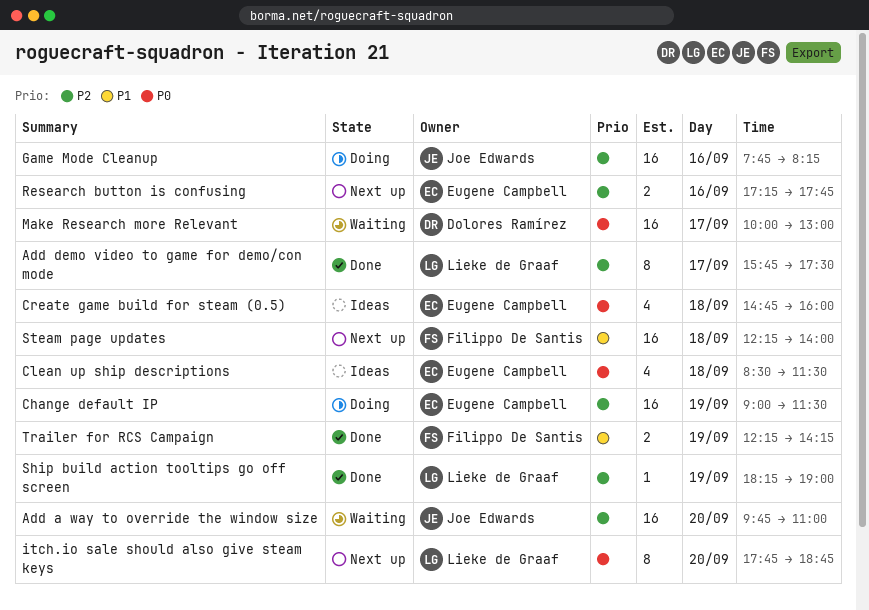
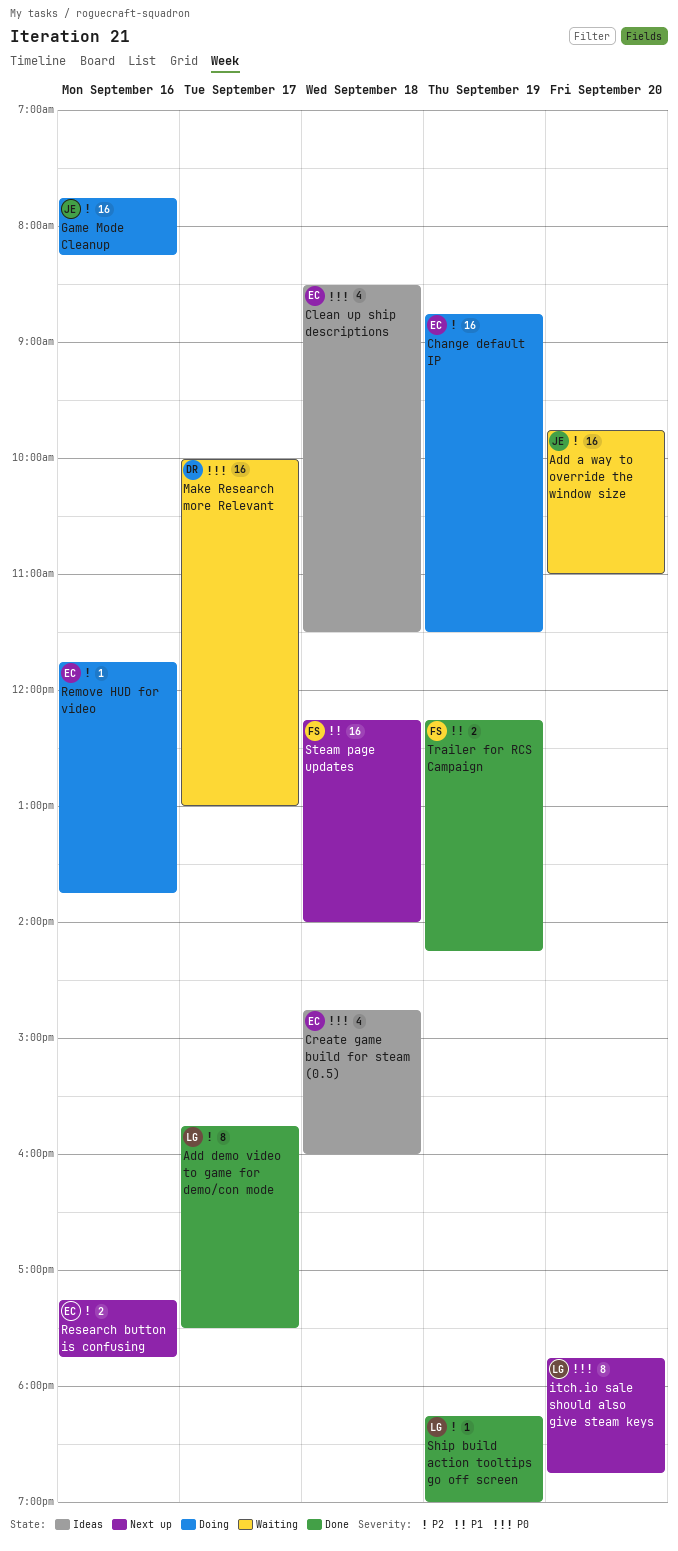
Change default IP, begins: 09:00 -> 08:45
Remove HUD for video: none -> present

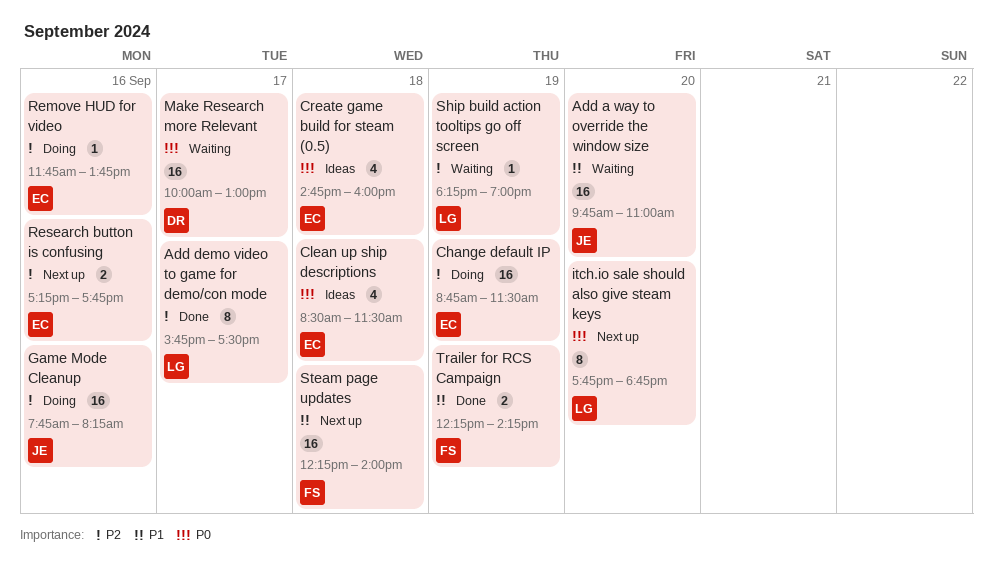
Add a way to override the window size, priority: P2 -> P1
Ship build action tooltips go off screen, status: Done -> Waiting

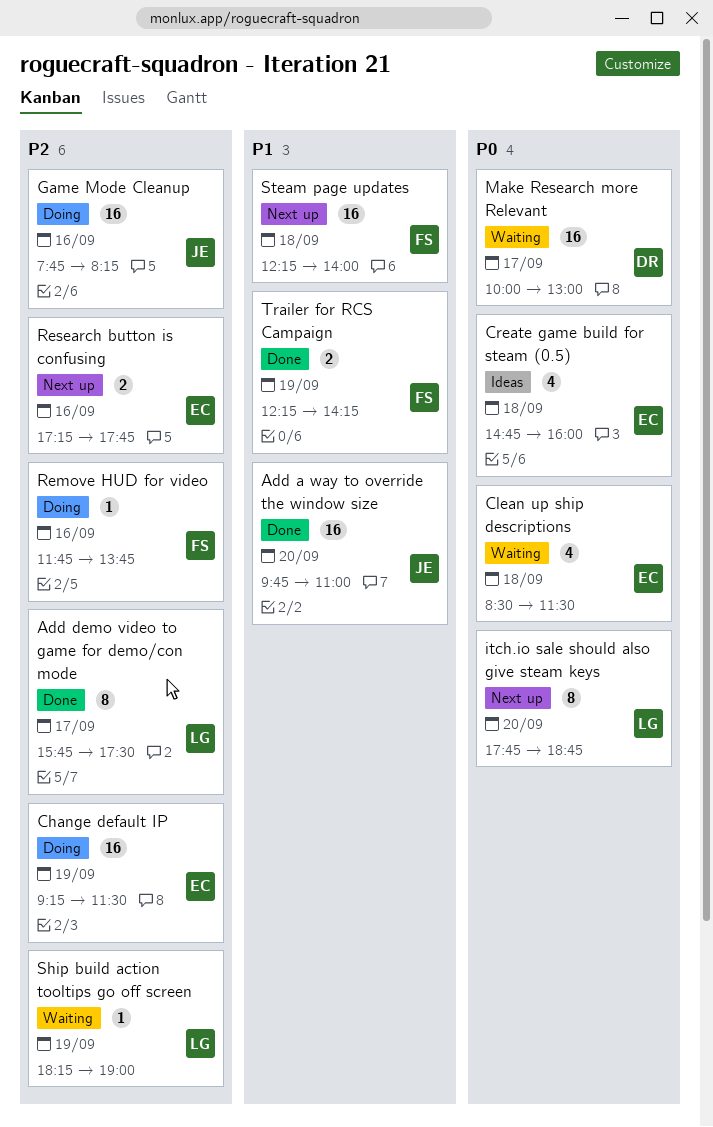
Add a way to override the window size, status: Waiting -> Done
Change default IP, begins: 08:45 -> 09:15
Clean up ship descriptions, status: Ideas -> Waiting
Remove HUD for video, owner: EC -> FS

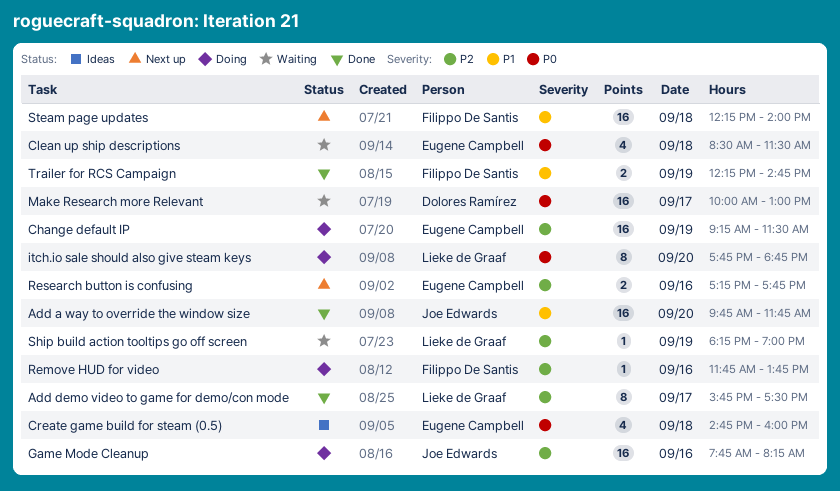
Add a way to override the window size, ends: 11:00 -> 11:45
itch.io sale should also give steam keys, status: Next up -> Doing
Trailer for RCS Campaign, ends: 14:15 -> 14:45

